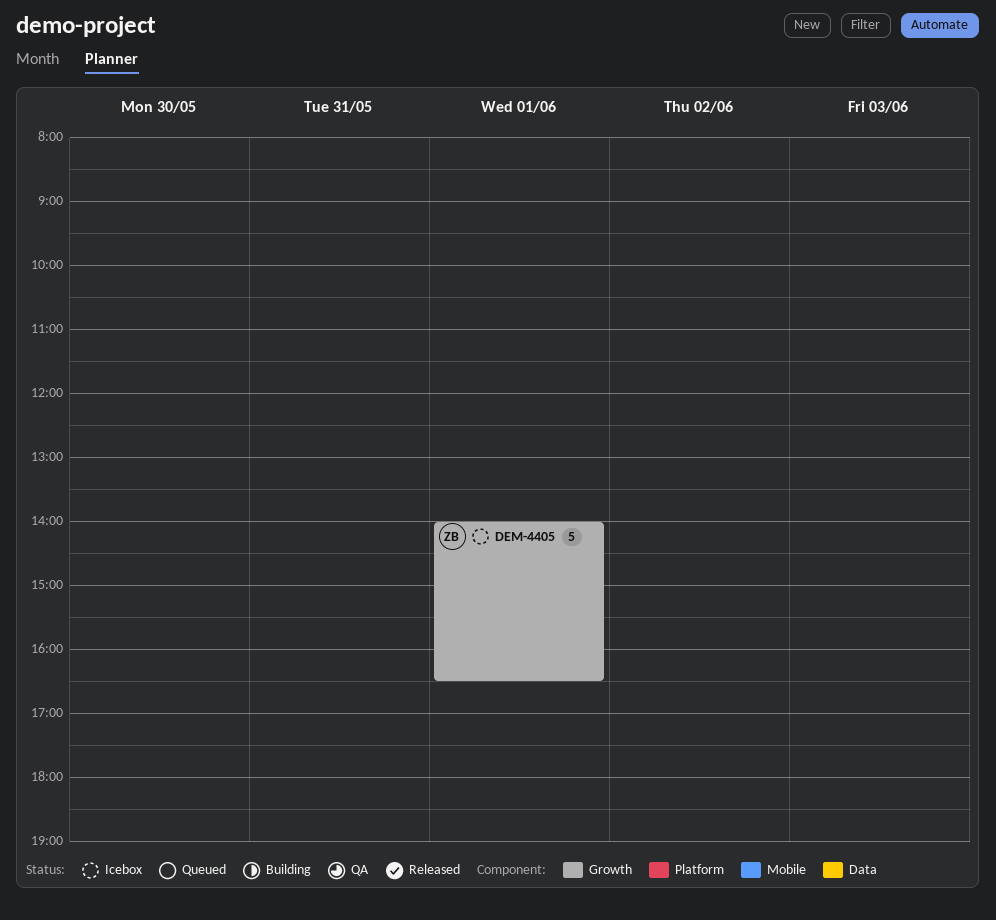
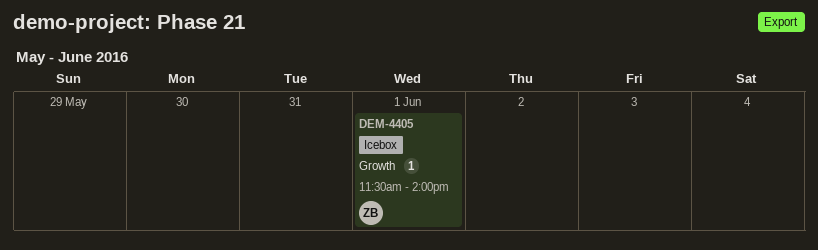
DEM-4405, estimate: 5 -> 1
DEM-4405, begins: 14:00 -> 11:30
DEM-4405, ends: 16:30 -> 14:00

